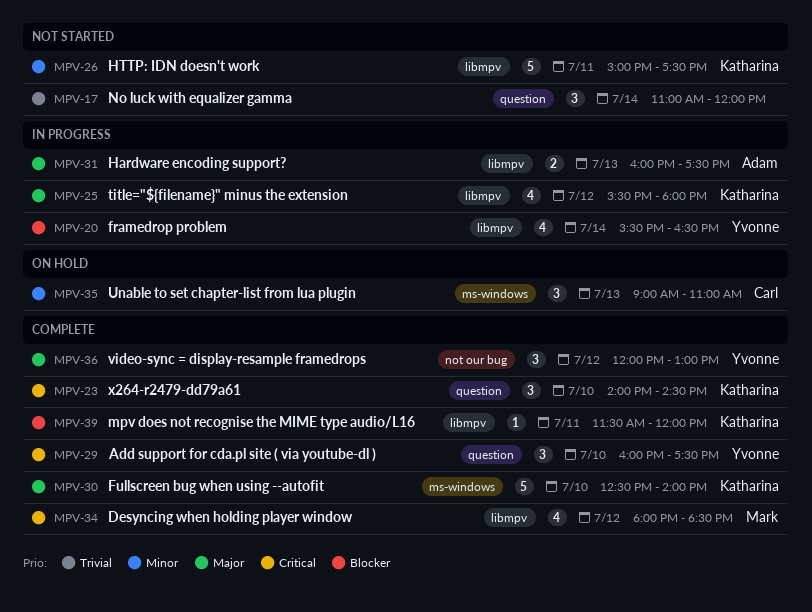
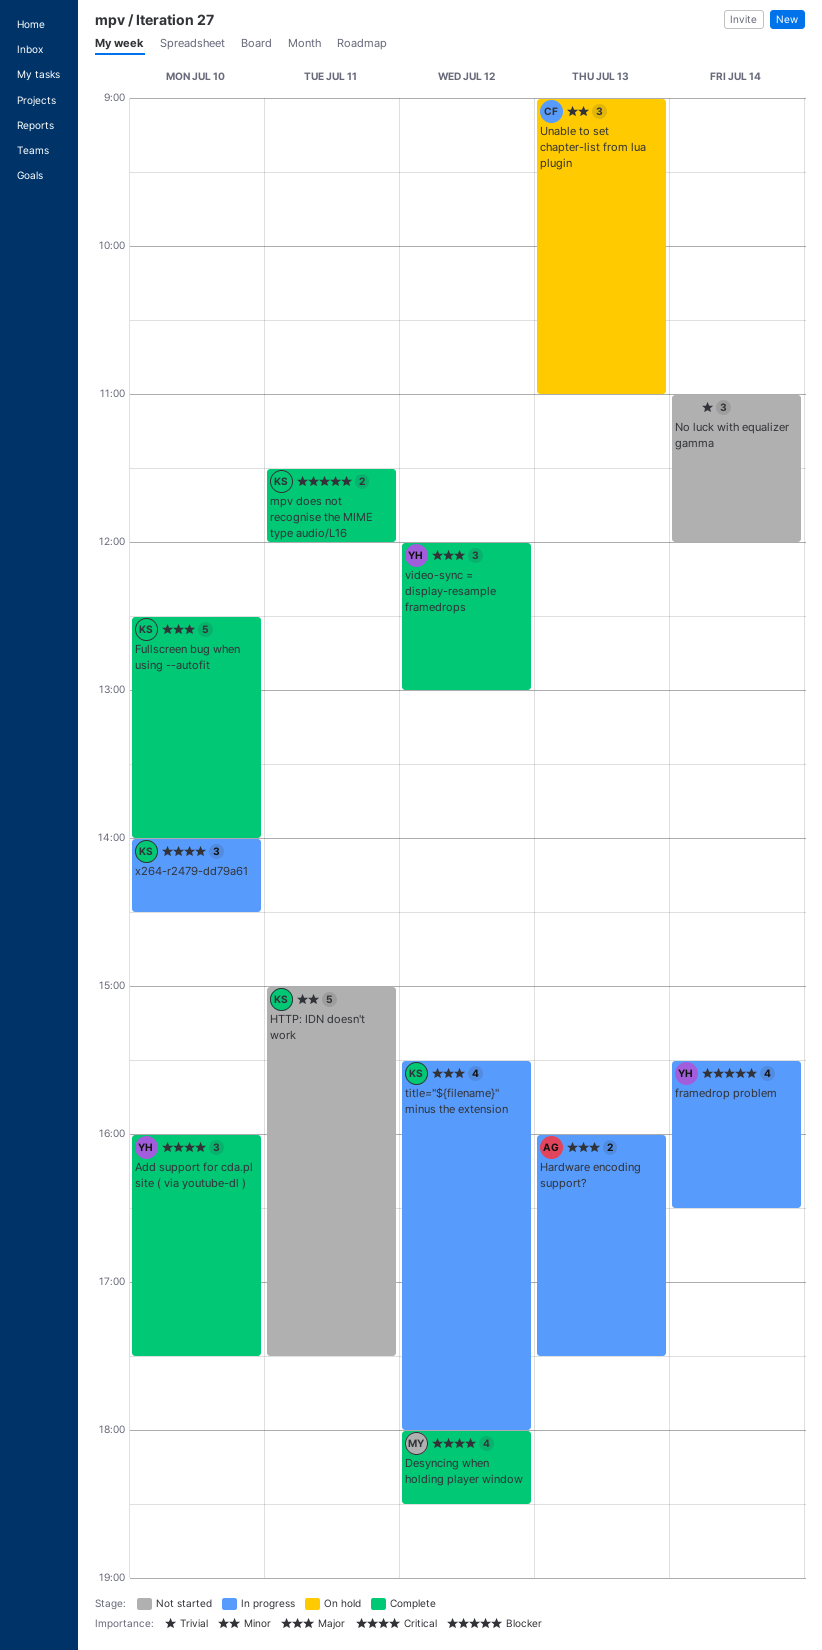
mpv does not recognise the MIME type audio/L16, estimate: 1 -> 2
x264-r2479-dd79a61, status: Complete -> In progress

